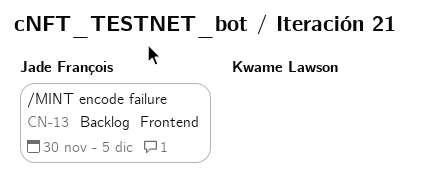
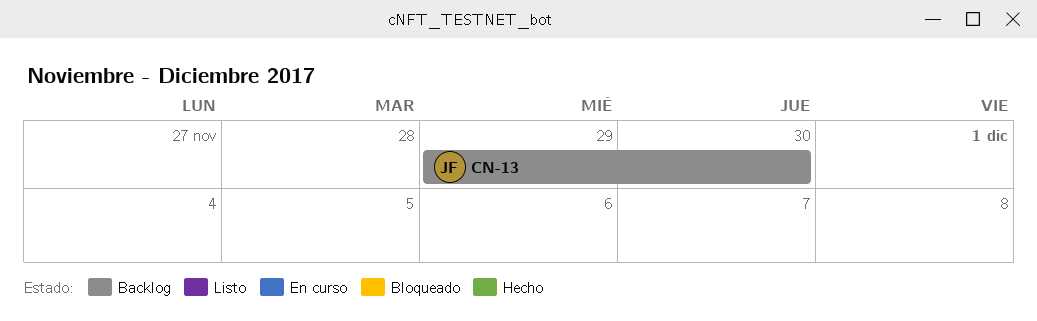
CN-13, start: Nov 30 -> Nov 29
CN-13, due: Dec 5 -> Nov 30

